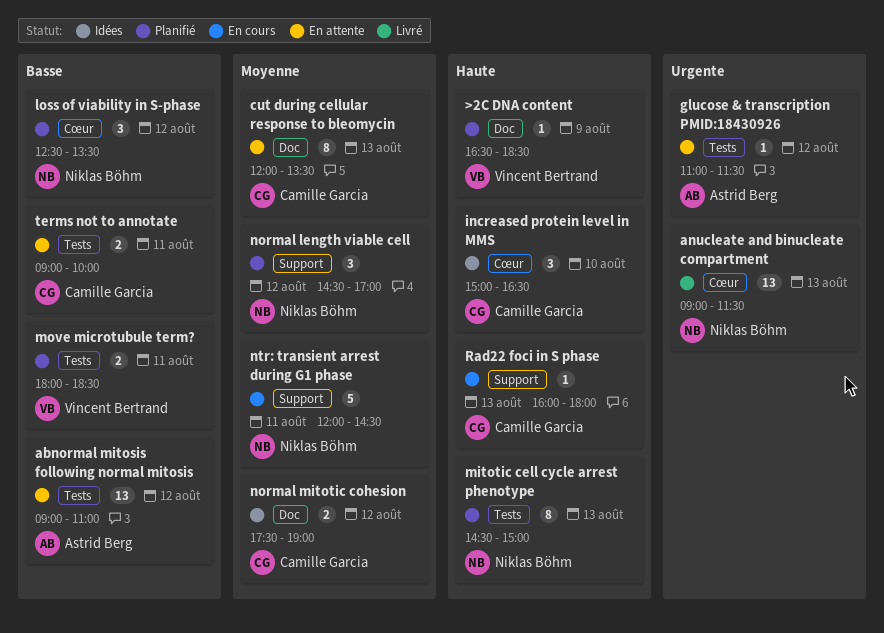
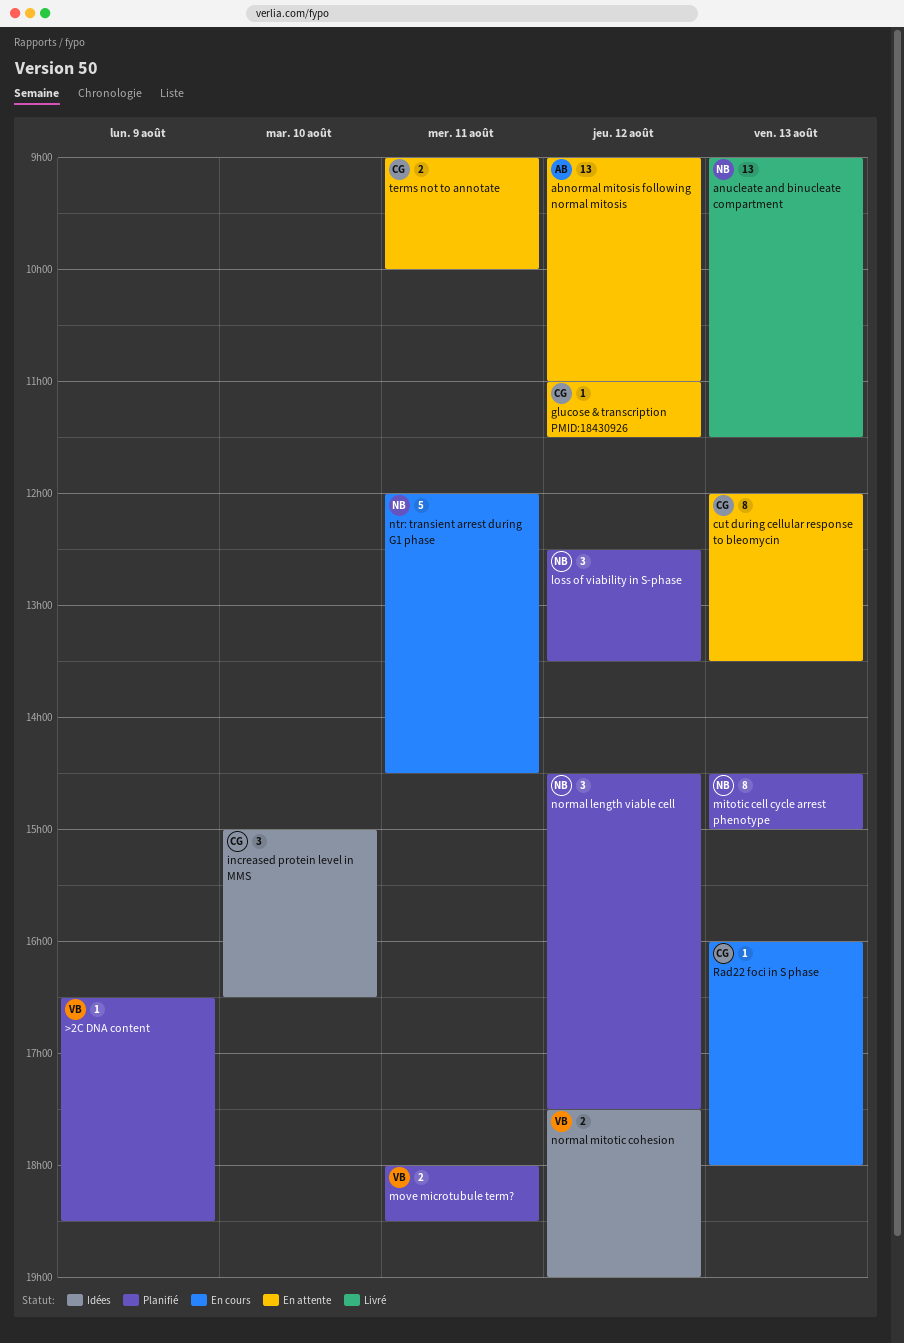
glucose & transcription PMID:18430926, owner: Astrid Berg -> Camille Garcia
normal length viable cell, ends: 17:00 -> 17:30
normal mitotic cohesion, owner: Camille Garcia -> Vincent Bertrand

